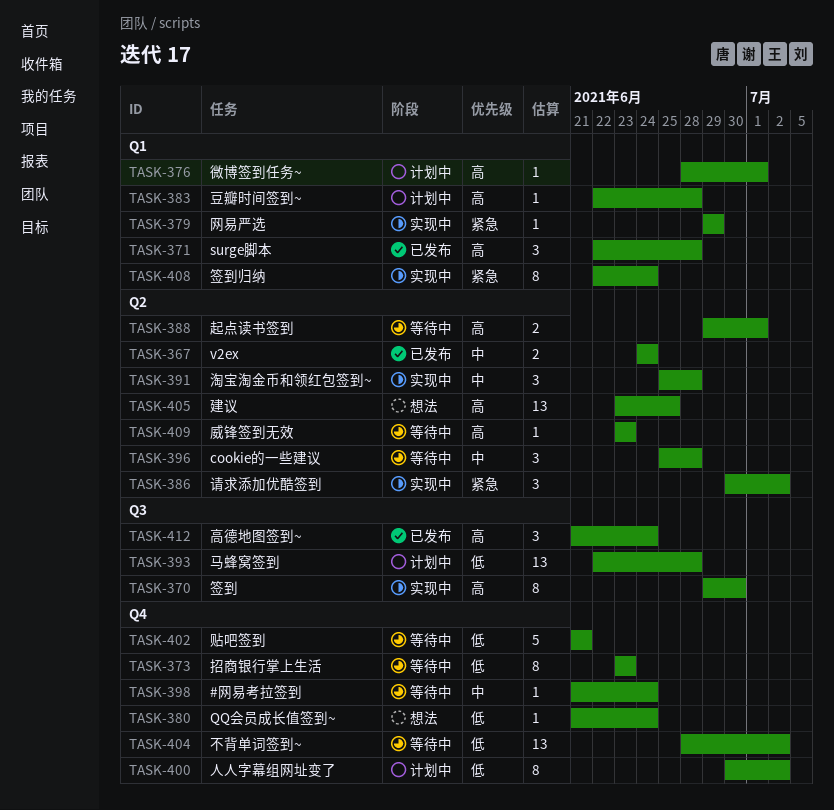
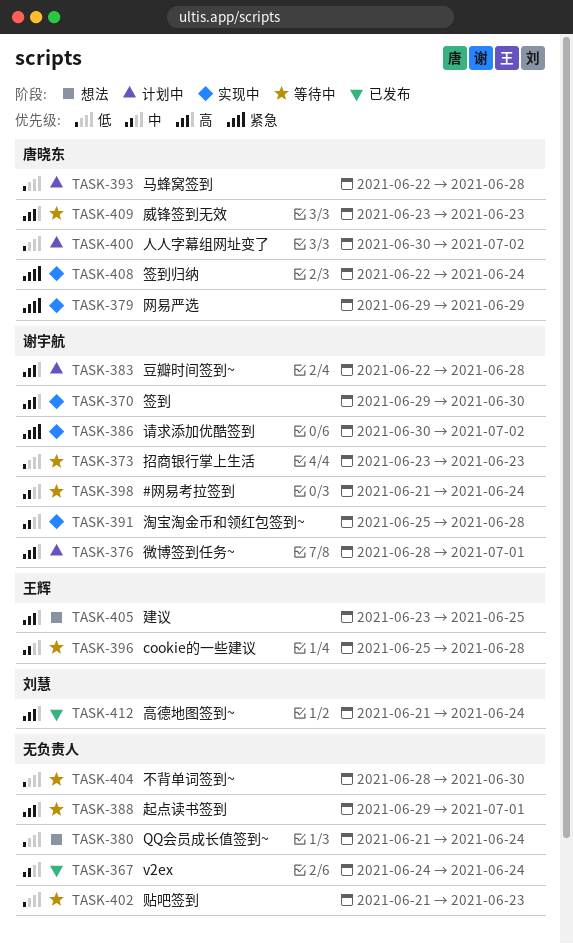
TASK-371: present -> none
TASK-402, due: Jun 21 -> Jun 23
TASK-404, due: Jul 2 -> Jun 30

